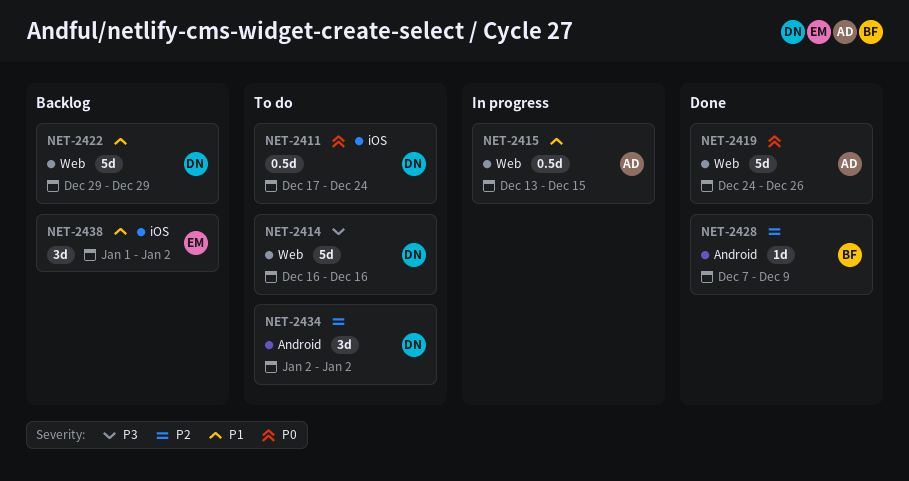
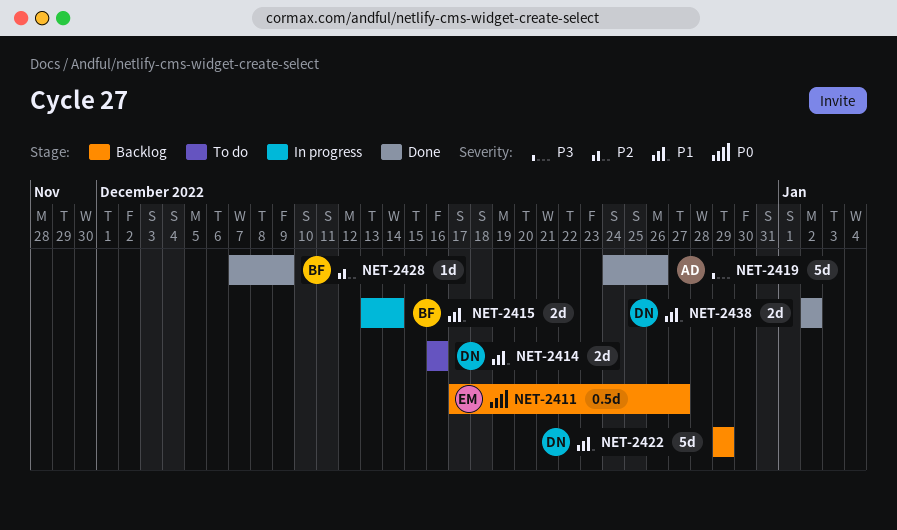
NET-2411, status: To do -> Backlog
NET-2411, owner: DN -> EM
NET-2411, due: Dec 24 -> Dec 27
NET-2414, priority: P3 -> P1
NET-2414, estimate: 5d -> 2d
NET-2415, owner: AD -> BF
NET-2415, estimate: 0.5d -> 2d
NET-2415, due: Dec 15 -> Dec 14
NET-2419, priority: P0 -> P3
NET-2434: present -> none
NET-2438, status: Backlog -> Done
NET-2438, owner: EM -> DN
NET-2438, estimate: 3d -> 2d
NET-2438, start: Jan 1 -> Jan 2

